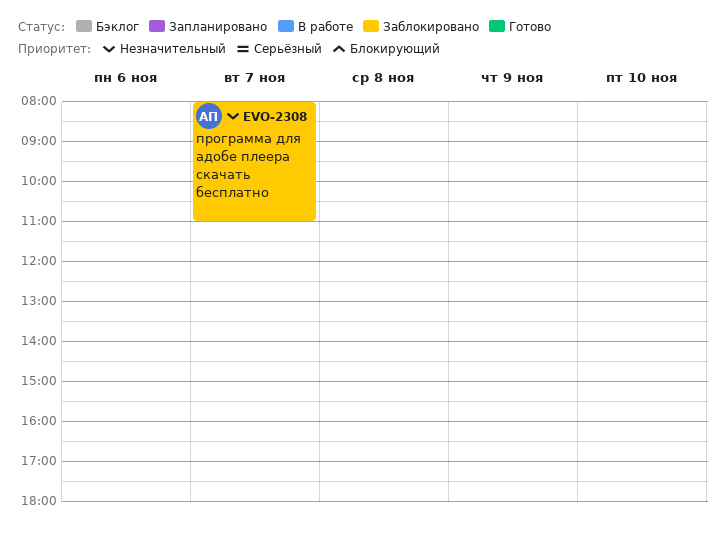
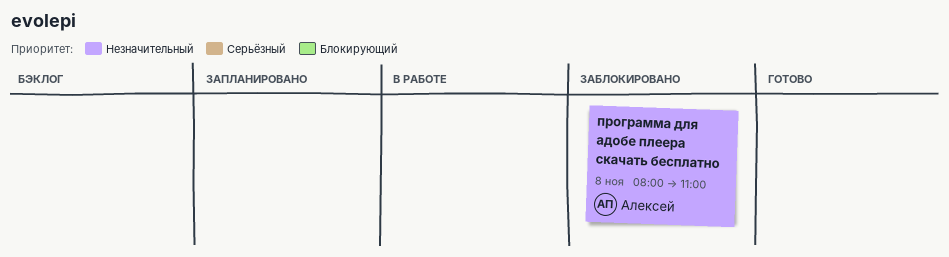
программа для адобе плеера скачать бесплатно, day: Nov 7 -> Nov 8

